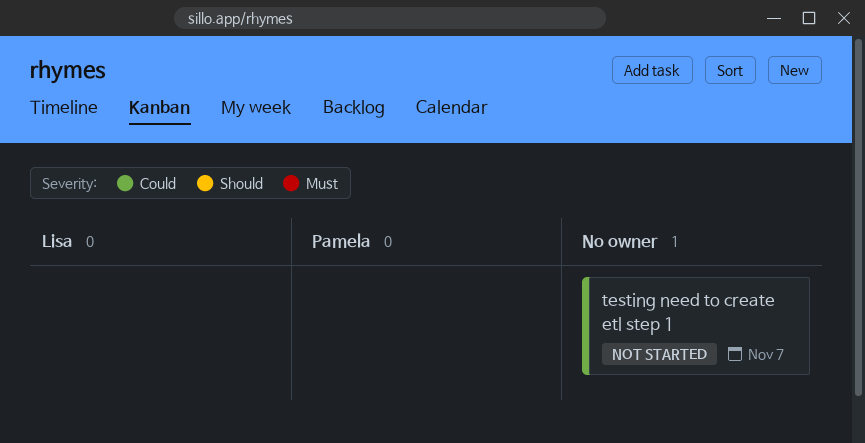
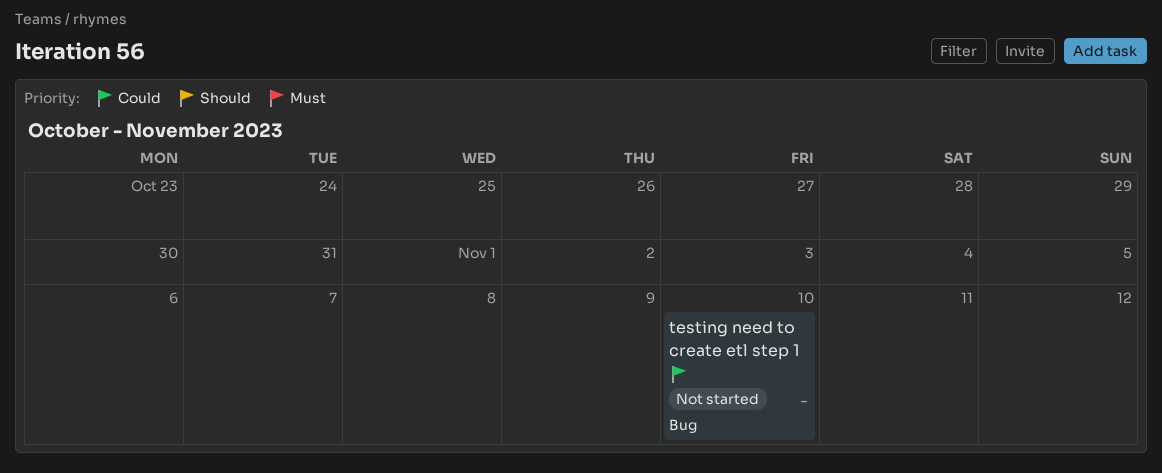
testing need to create etl step 1, due: Nov 7 -> Nov 10

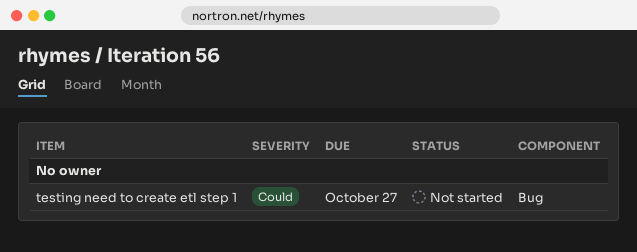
testing need to create etl step 1, due: Nov 10 -> Oct 27

